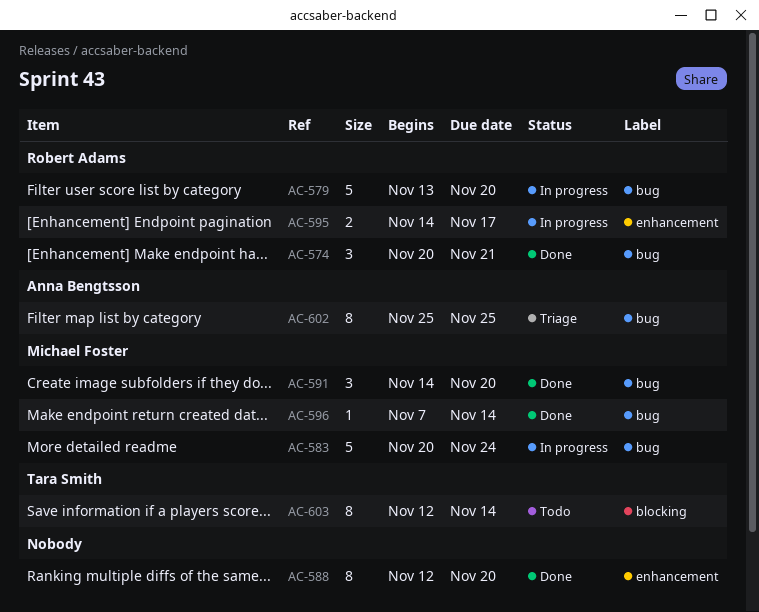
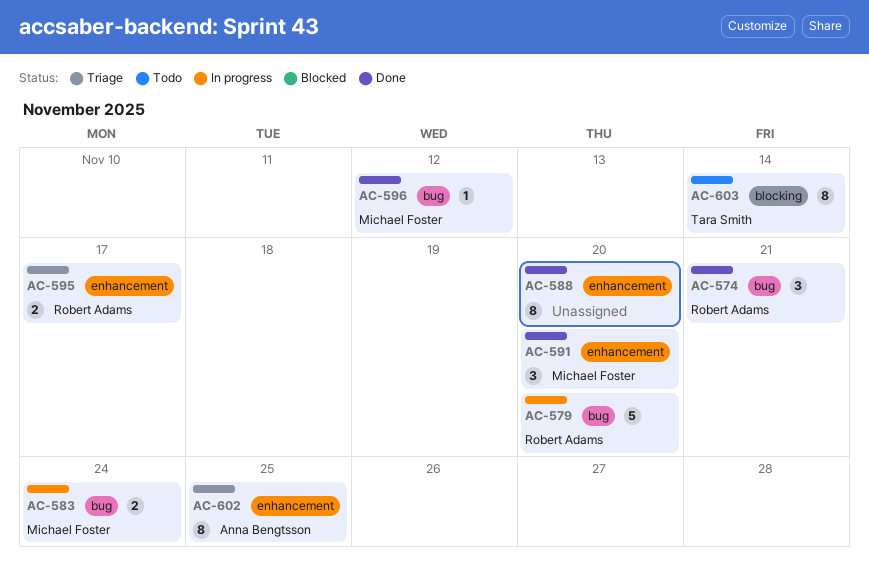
AC-583, estimate: 5 -> 2
AC-591, label: bug -> enhancement
AC-595, status: In progress -> Triage
AC-596, due: Nov 14 -> Nov 12
AC-602, label: bug -> enhancement

